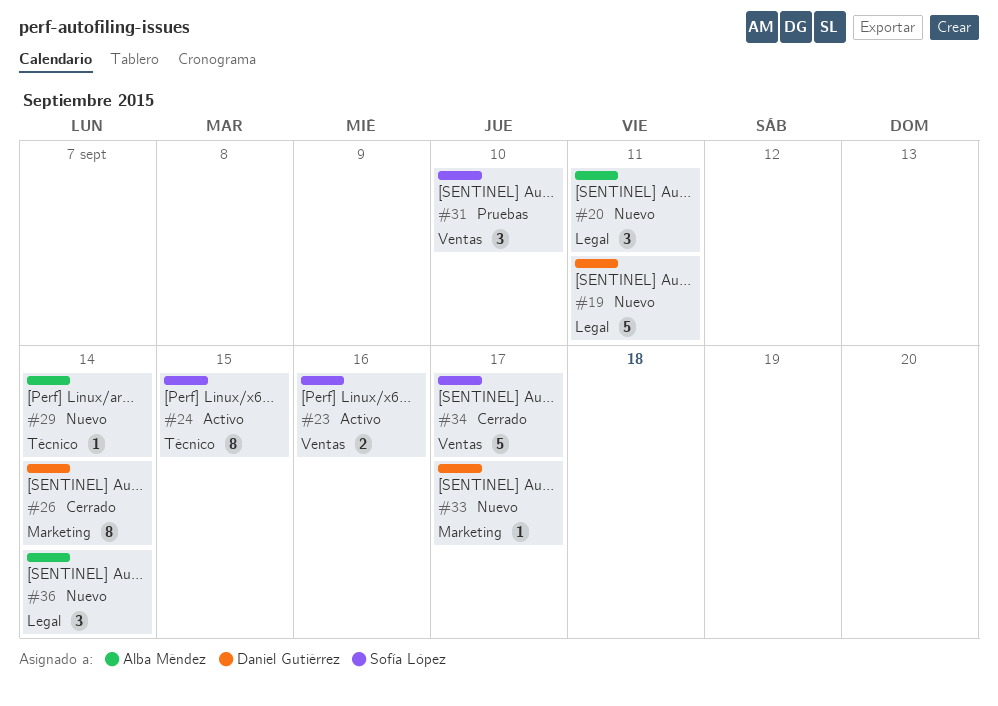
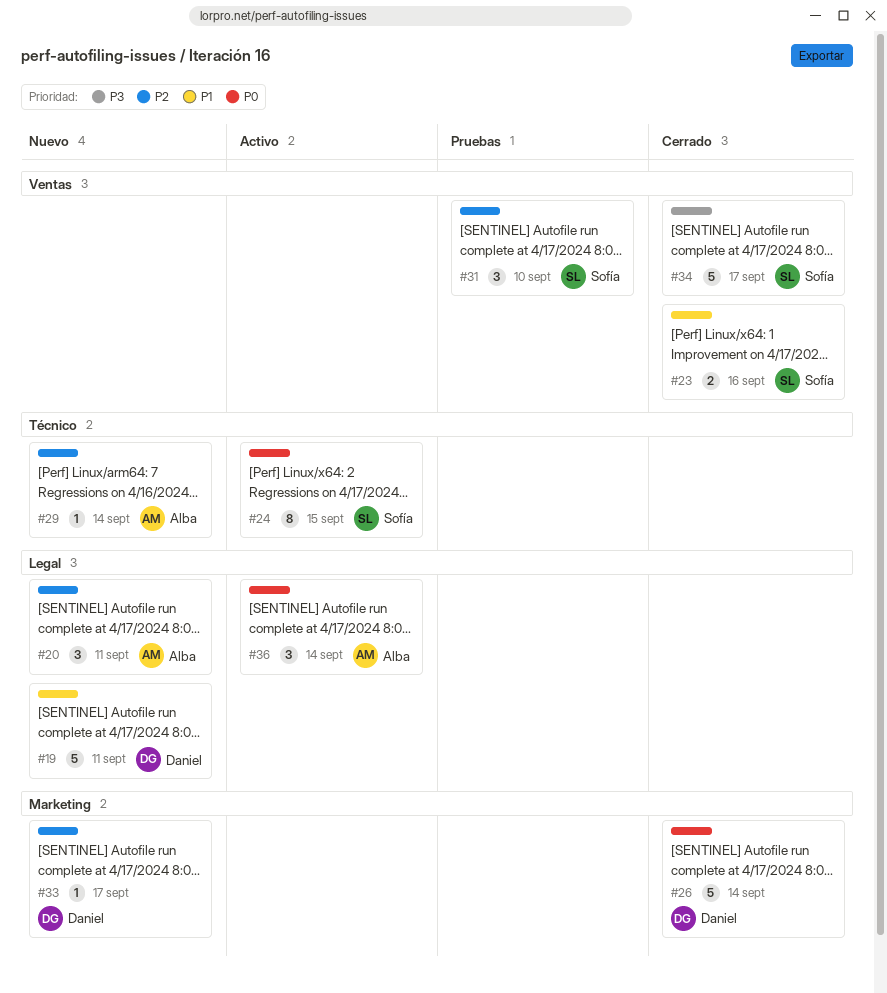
#23, status: Activo -> Cerrado
#26, estimate: 8 -> 5
#36, status: Nuevo -> Activo

